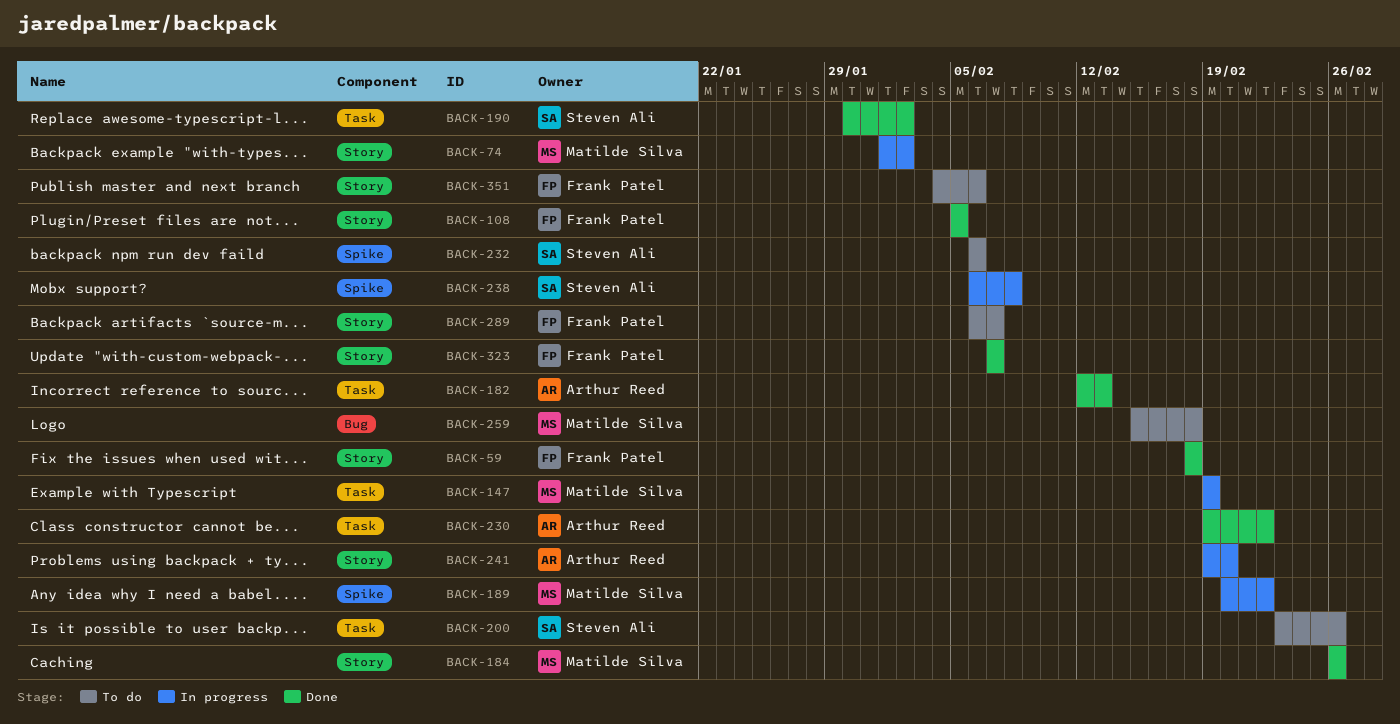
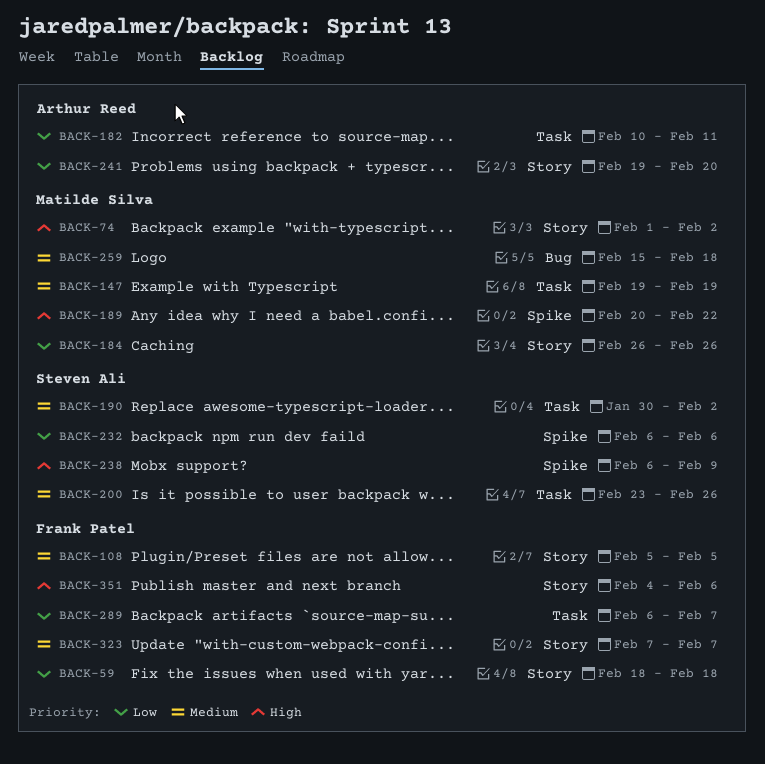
BACK-182, start: Feb 12 -> Feb 10
BACK-182, due: Feb 13 -> Feb 11
BACK-230: present -> none
BACK-238, due: Feb 8 -> Feb 9
BACK-289, label: Story -> Task

